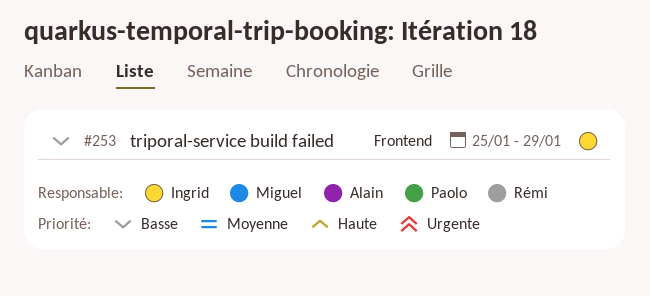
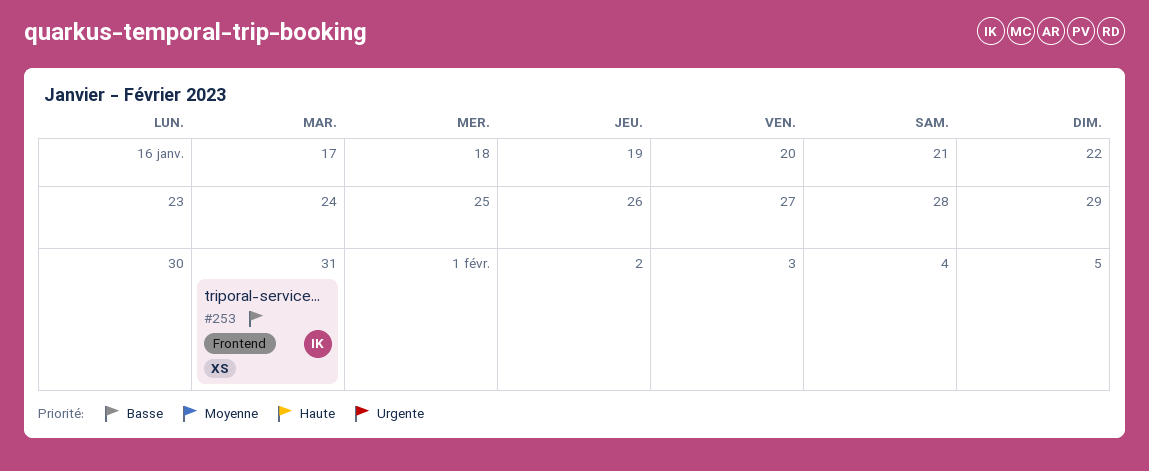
#253, due: Jan 29 -> Jan 31

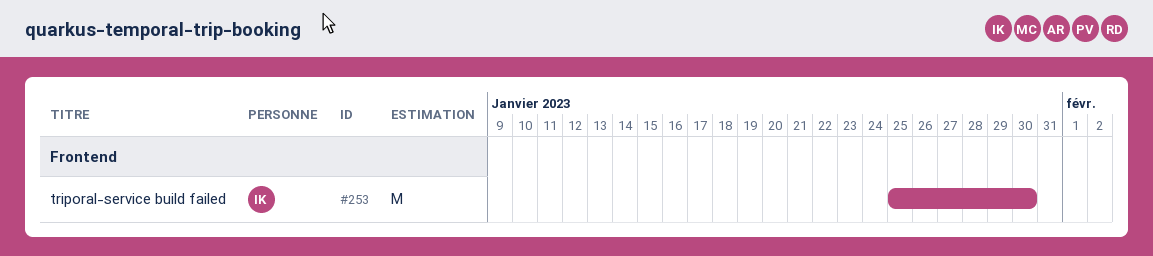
#253, estimate: XS -> M
#253, due: Jan 31 -> Jan 30

